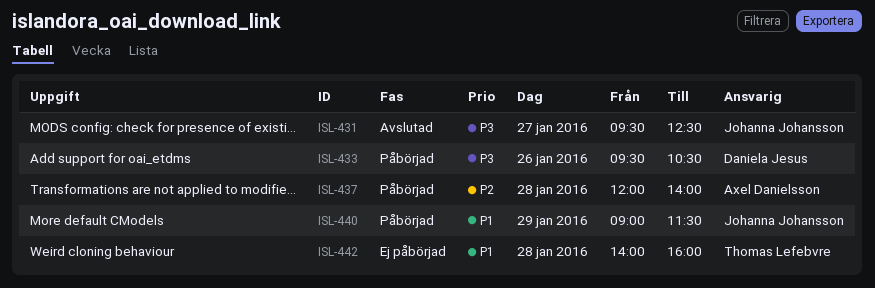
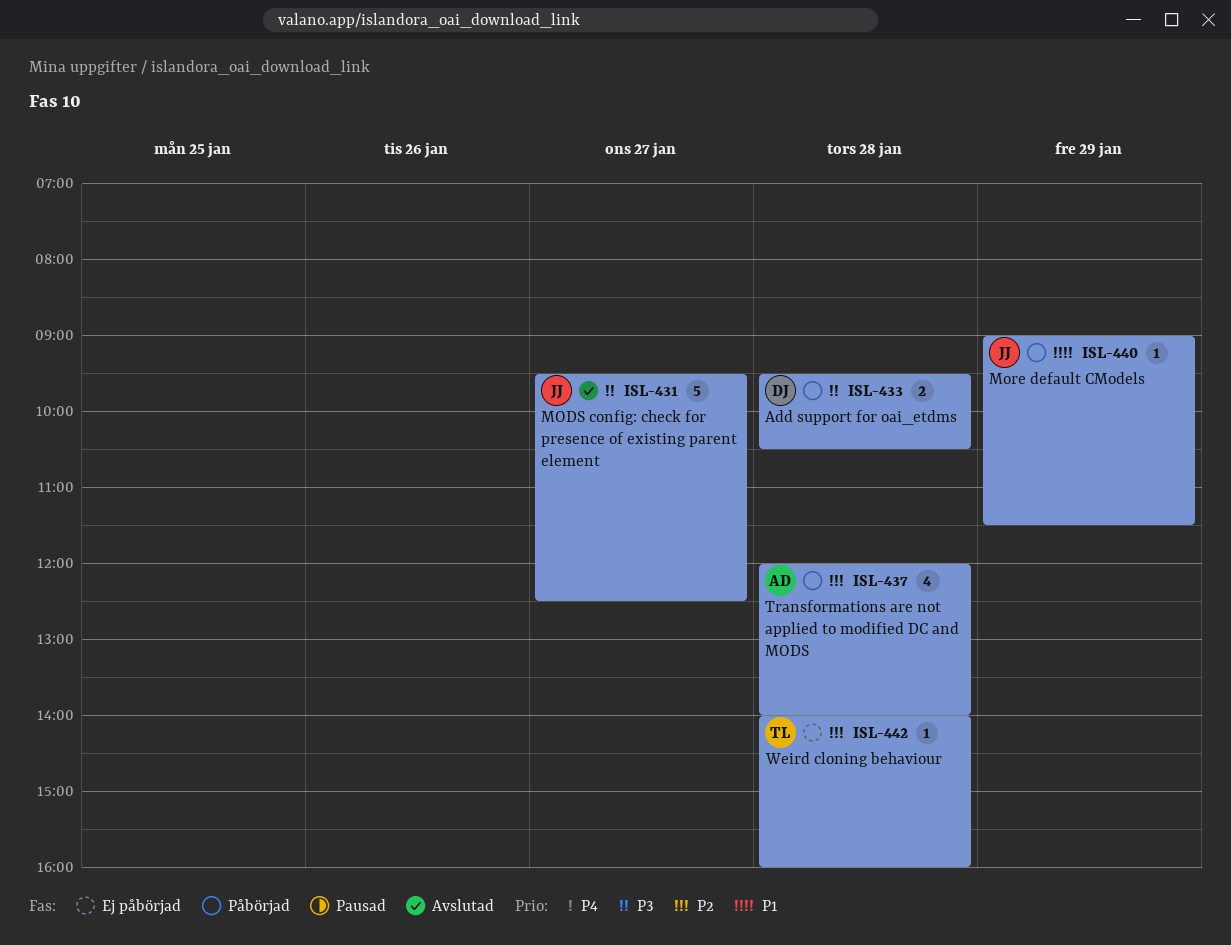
ISL-433, day: Jan 26 -> Jan 28
ISL-442, priority: P1 -> P2

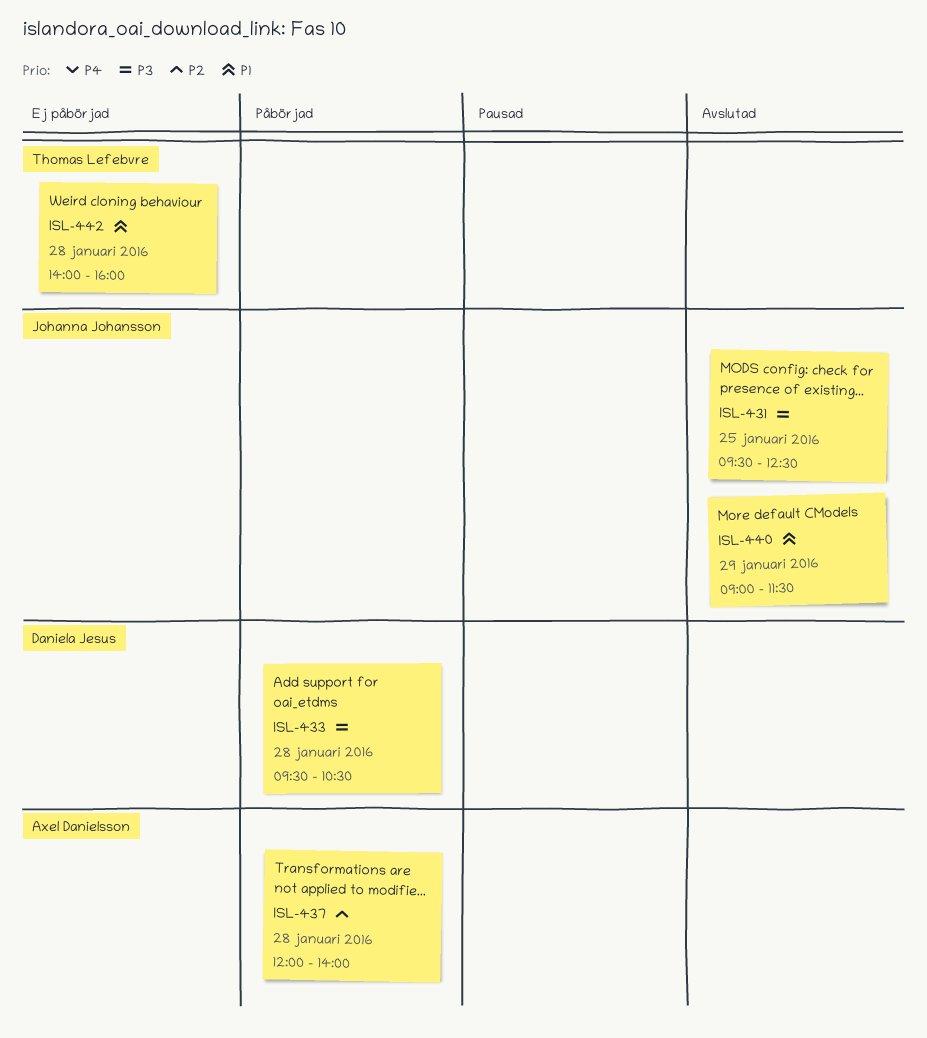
ISL-431, day: Jan 27 -> Jan 25
ISL-440, status: Påbörjad -> Avslutad
ISL-442, priority: P2 -> P1

